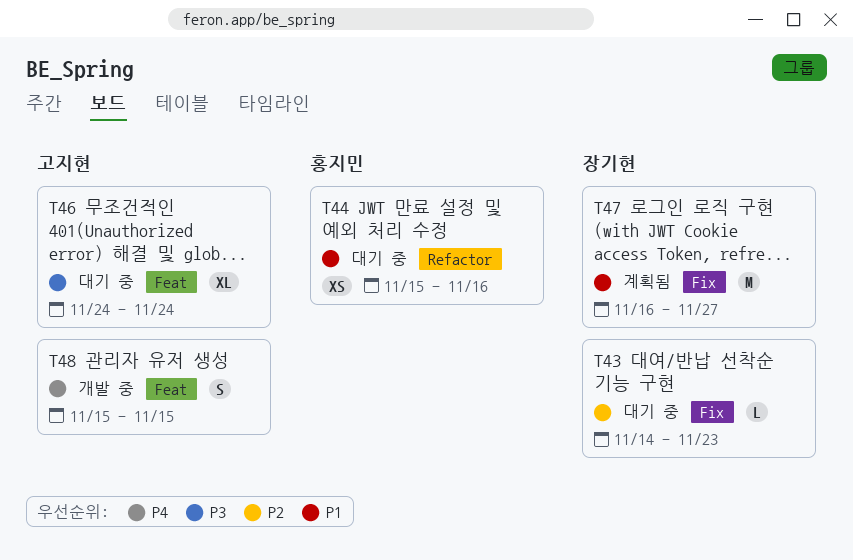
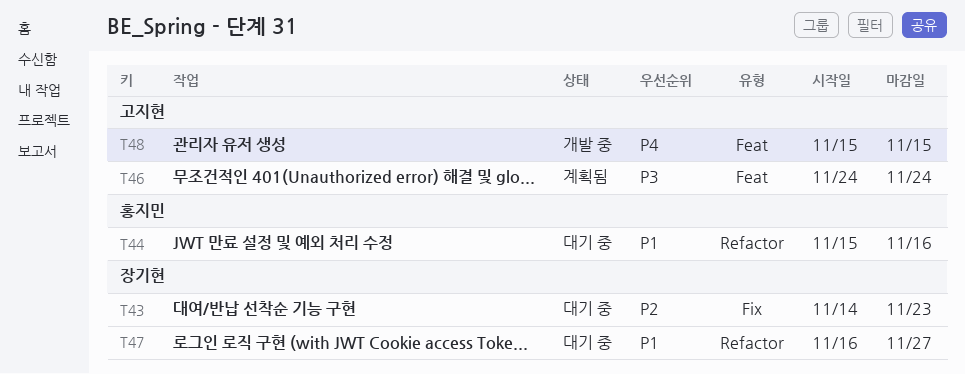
T46, status: 대기 중 -> 계획됨
T47, status: 계획됨 -> 대기 중
T47, label: Fix -> Refactor

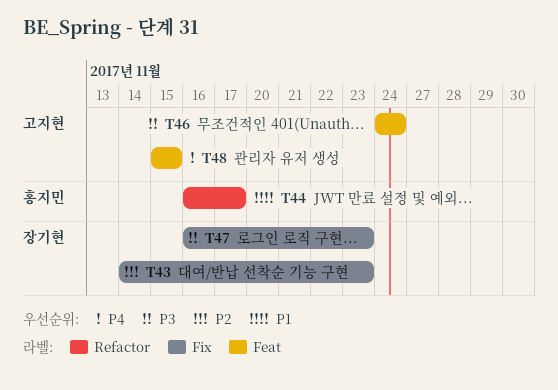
T44, start: Nov 15 -> Nov 16
T44, due: Nov 16 -> Nov 17
T47, priority: P1 -> P3
T47, label: Refactor -> Fix
T47, due: Nov 27 -> Nov 23

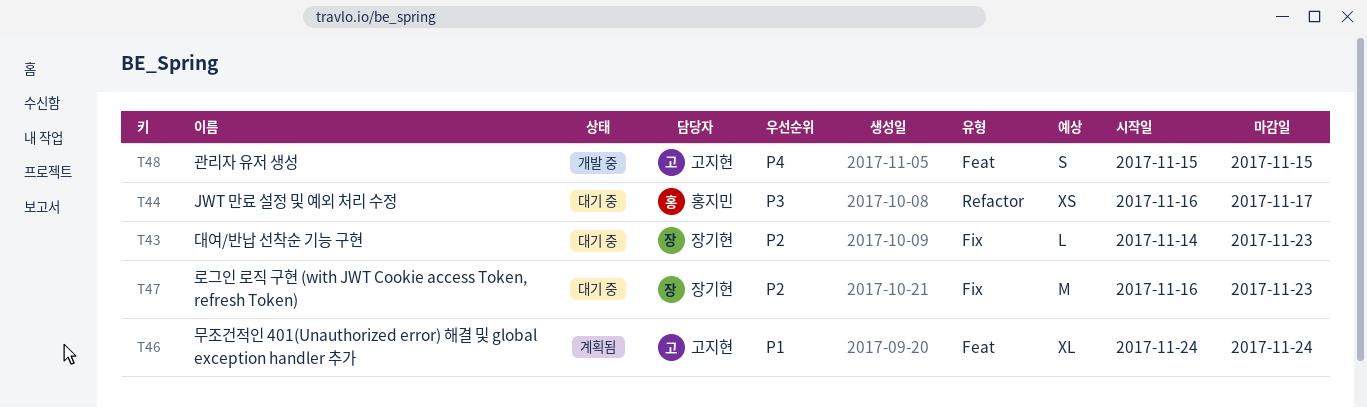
T44, priority: P1 -> P3
T46, priority: P3 -> P1
T47, priority: P3 -> P2

